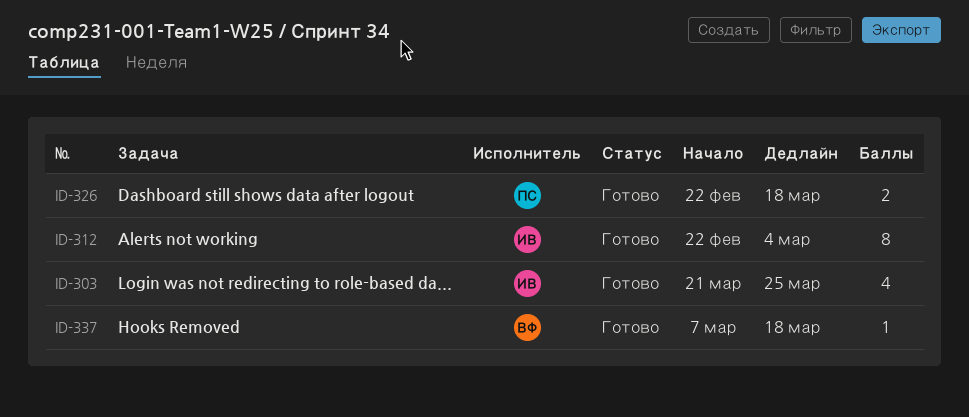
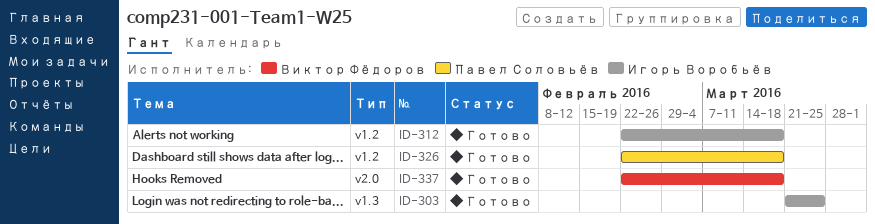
ID-312, due: Mar 4 -> Mar 18
ID-337, start: Mar 7 -> Feb 22

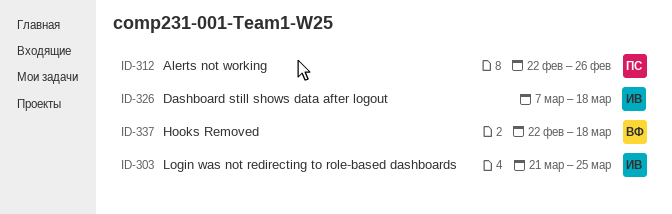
ID-312, owner: Игорь Воробьёв -> Павел Соловьёв
ID-312, due: Mar 18 -> Feb 26
ID-326, owner: Павел Соловьёв -> Игорь Воробьёв
ID-326, start: Feb 22 -> Mar 7

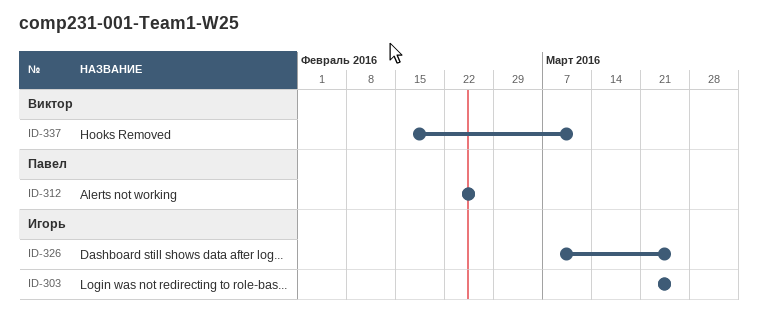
ID-326, due: Mar 18 -> Mar 25
ID-337, start: Feb 22 -> Feb 15
ID-337, due: Mar 18 -> Mar 11

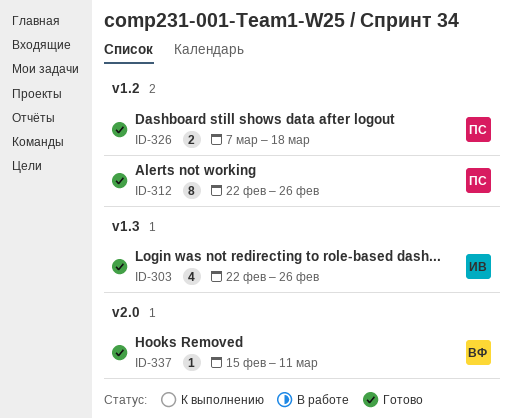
ID-303, start: Mar 21 -> Feb 22
ID-303, due: Mar 25 -> Feb 26
ID-326, owner: Игорь -> Павел
ID-326, due: Mar 25 -> Mar 18

